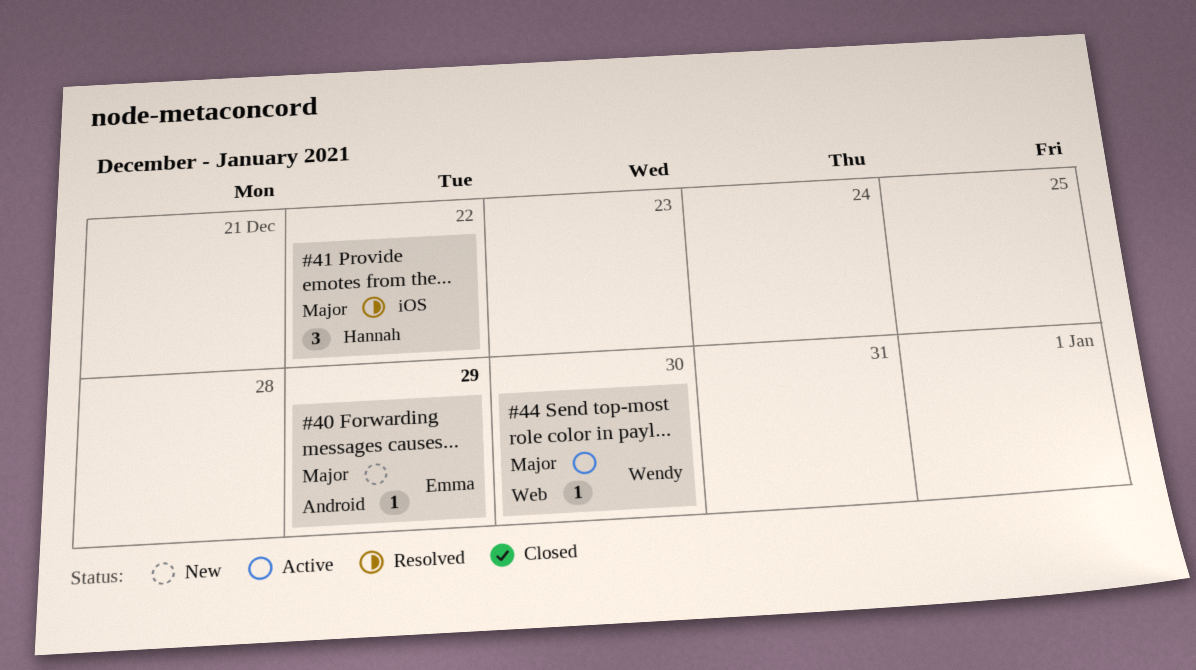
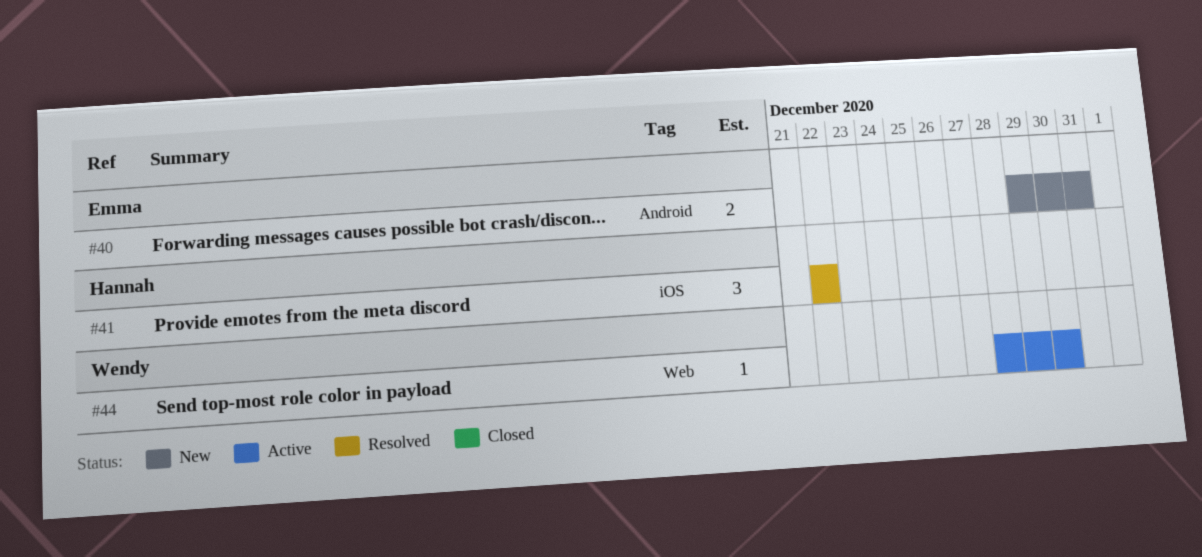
#40, estimate: 1 -> 2
#40, due: Dec 29 -> Dec 31

